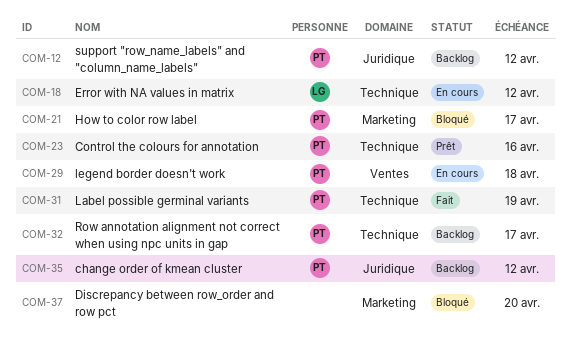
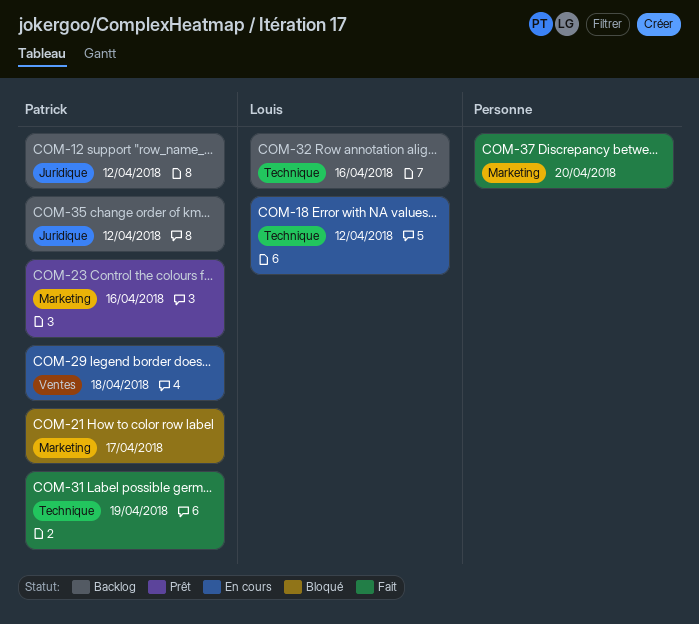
COM-23, label: Technique -> Marketing
COM-32, owner: Patrick -> Louis
COM-32, due: Apr 17 -> Apr 16
COM-37, status: Bloqué -> Fait

